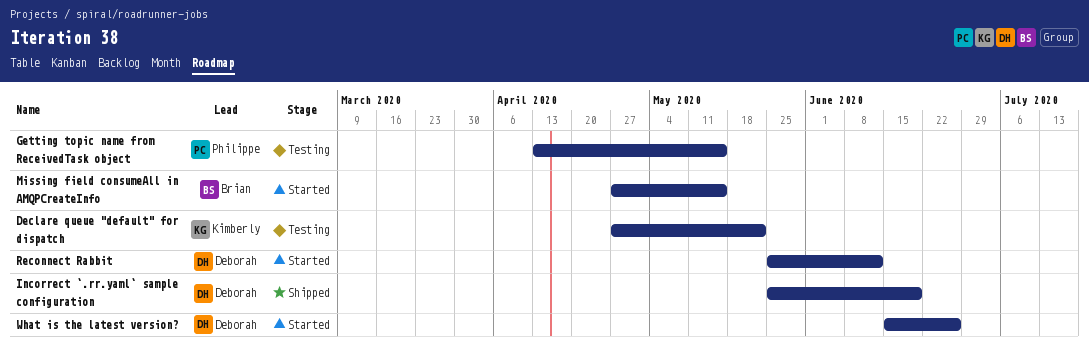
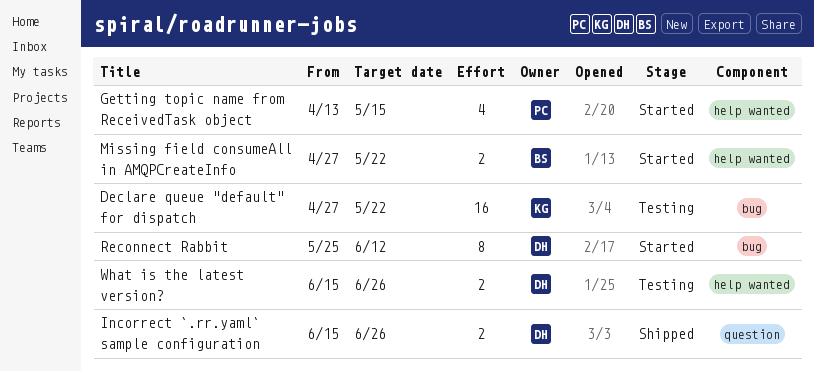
Getting topic name from ReceivedTask object, status: Testing -> Started
Incorrect `.rr.yaml` sample configuration, start: May 25 -> Jun 15
Incorrect `.rr.yaml` sample configuration, due: Jun 19 -> Jun 26
Missing field consumeAll in AMQPCreateInfo, due: May 15 -> May 22
What is the latest version?, status: Started -> Testing

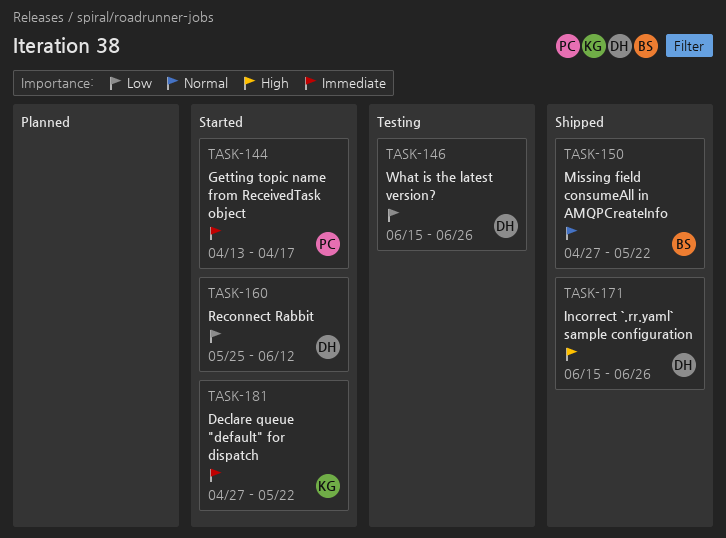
Declare queue "default" for dispatch, status: Testing -> Started
Getting topic name from ReceivedTask object, due: May 15 -> Apr 17
Missing field consumeAll in AMQPCreateInfo, status: Started -> Shipped

